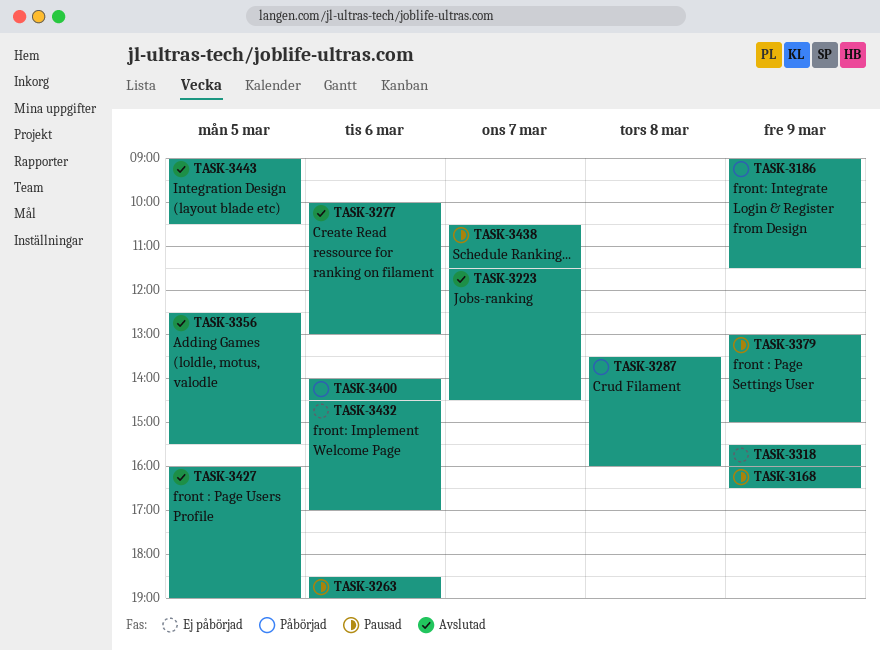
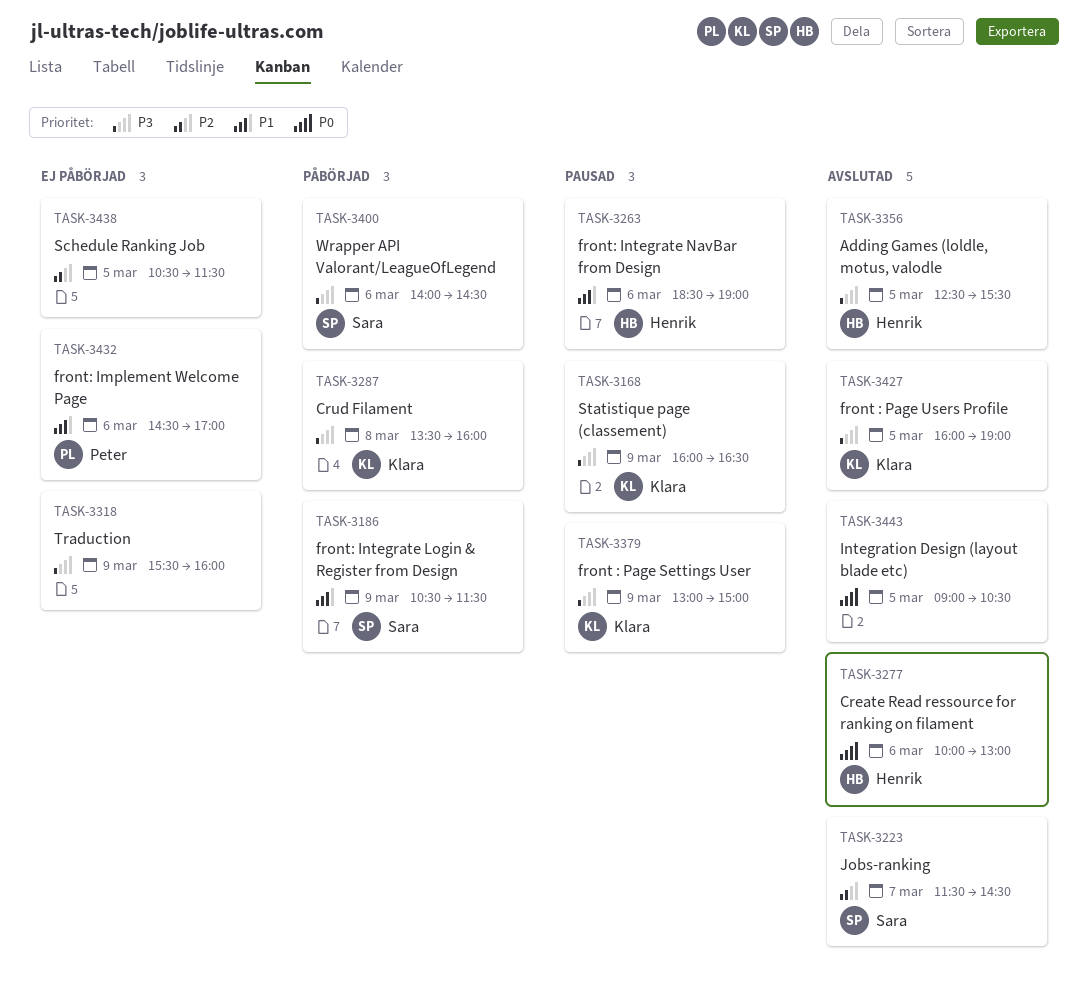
TASK-3186, begins: 09:00 -> 10:30
TASK-3438, status: Pausad -> Ej påbörjad
TASK-3438, day: Mar 7 -> Mar 5

